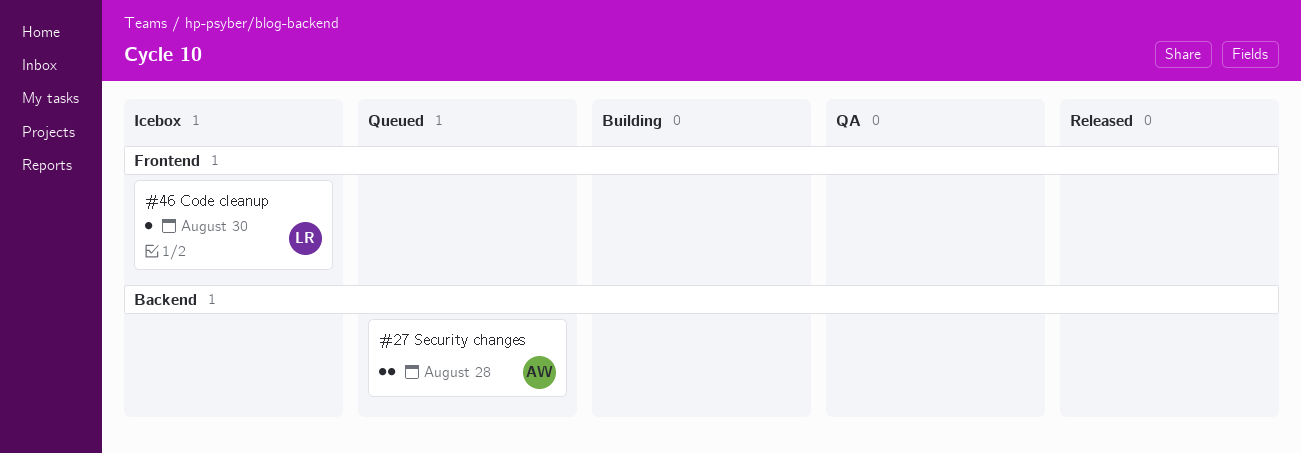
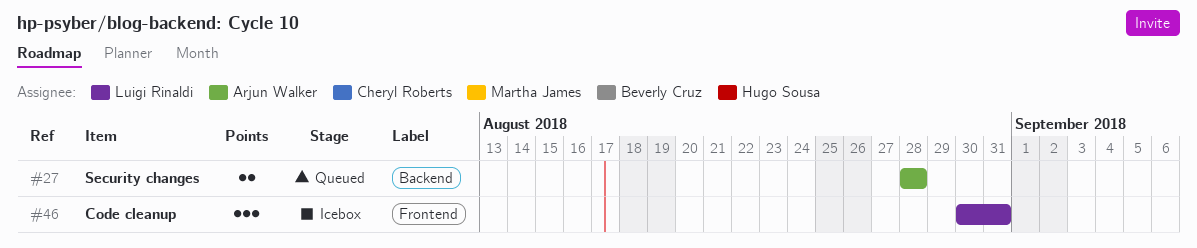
#46, estimate: 1 -> 3
#46, due: Aug 30 -> Aug 31

